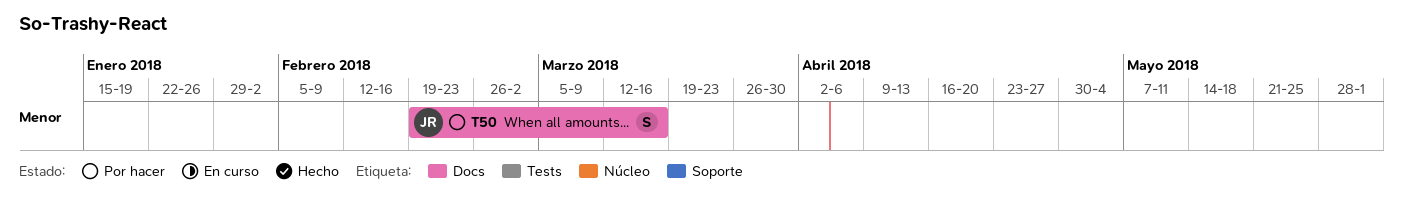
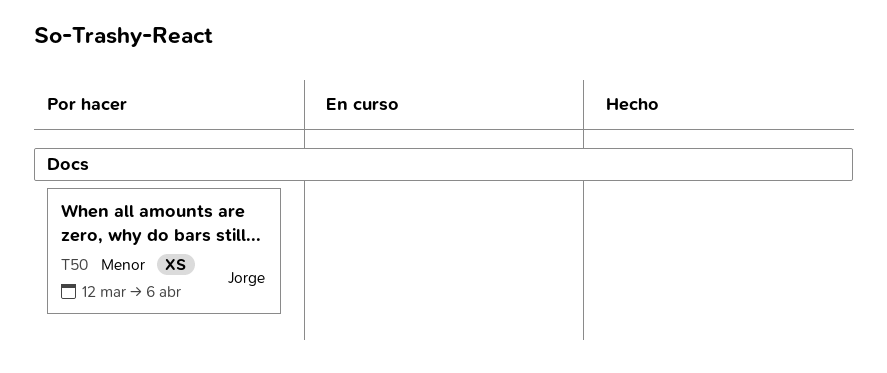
T50, estimate: S -> XS
T50, start: Feb 19 -> Mar 12
T50, due: Mar 16 -> Apr 6

